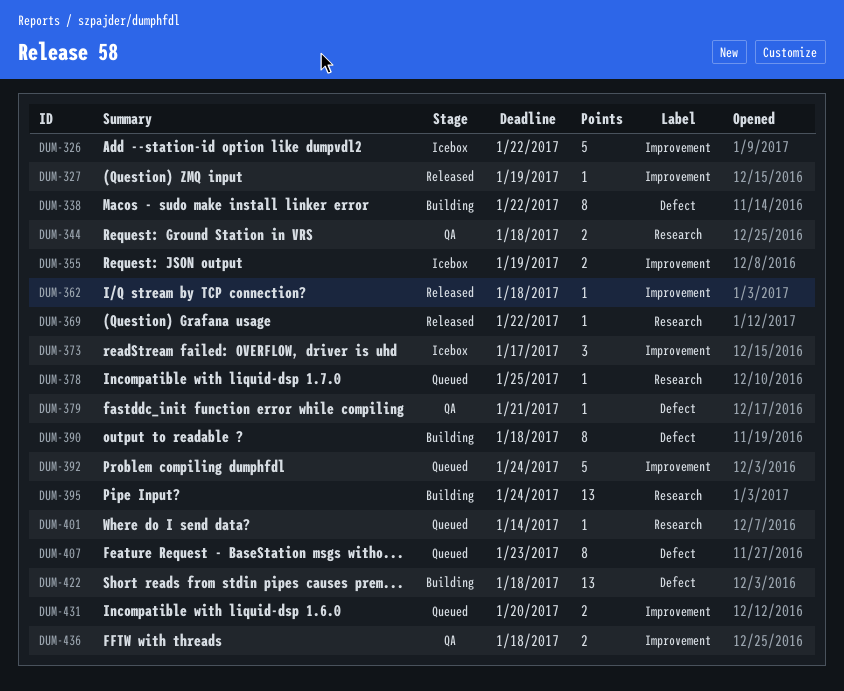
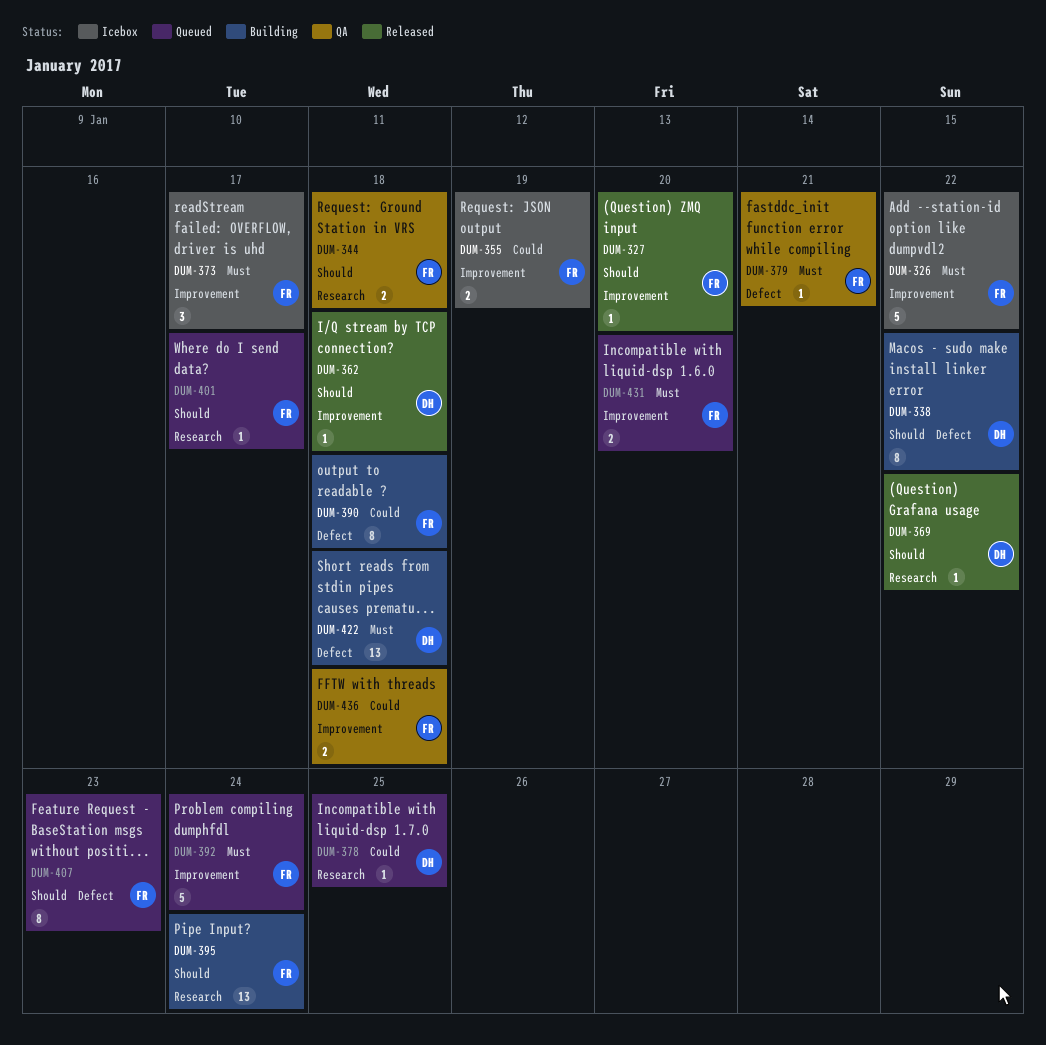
DUM-327, due: Jan 19 -> Jan 20
DUM-401, due: Jan 14 -> Jan 17

